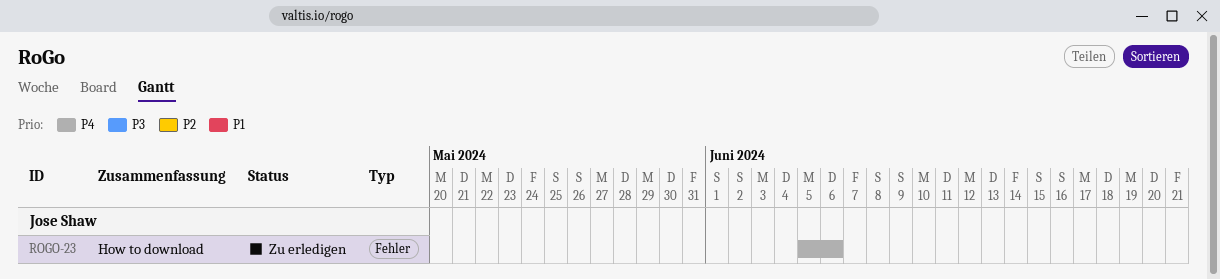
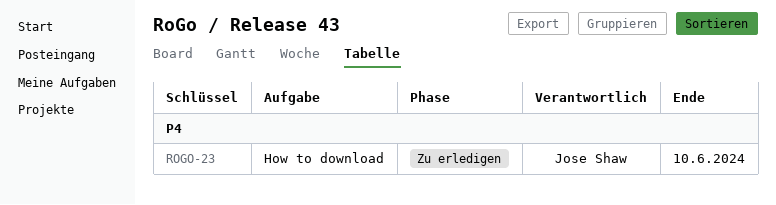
ROGO-23, due: Jun 6 -> Jun 10

